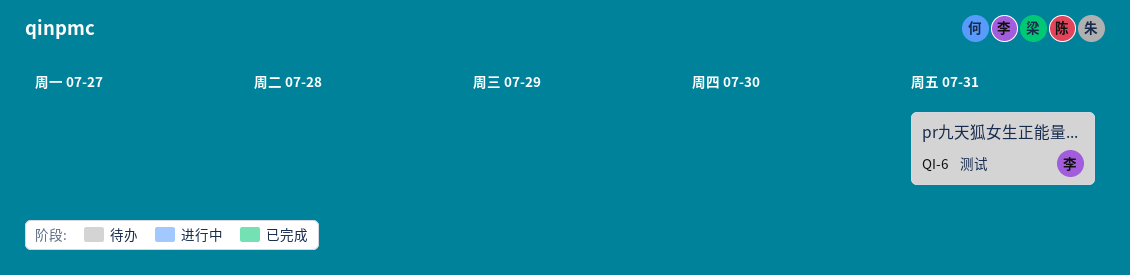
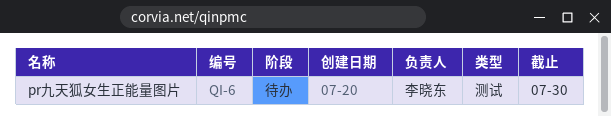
QI-6, due: Jul 31 -> Jul 30

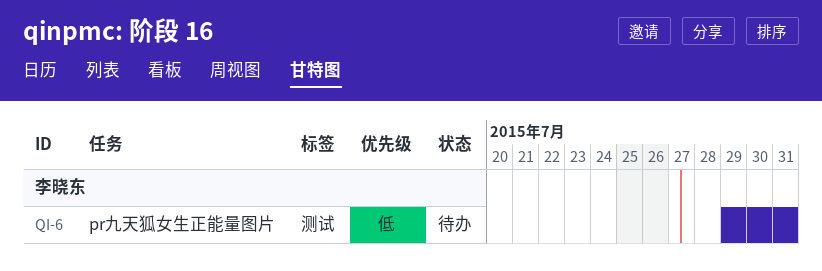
QI-6, due: Jul 30 -> Jul 31

